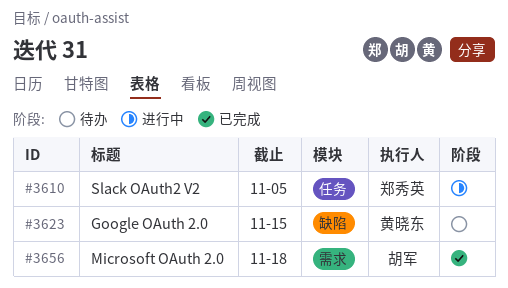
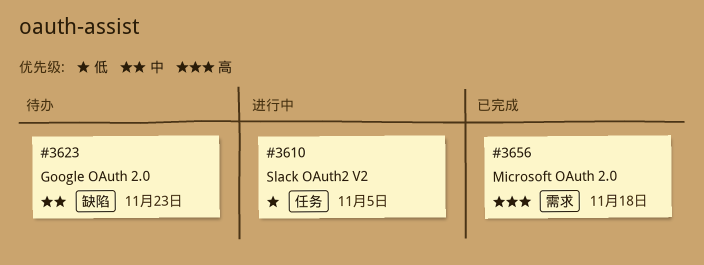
#3623, due: Nov 15 -> Nov 23

